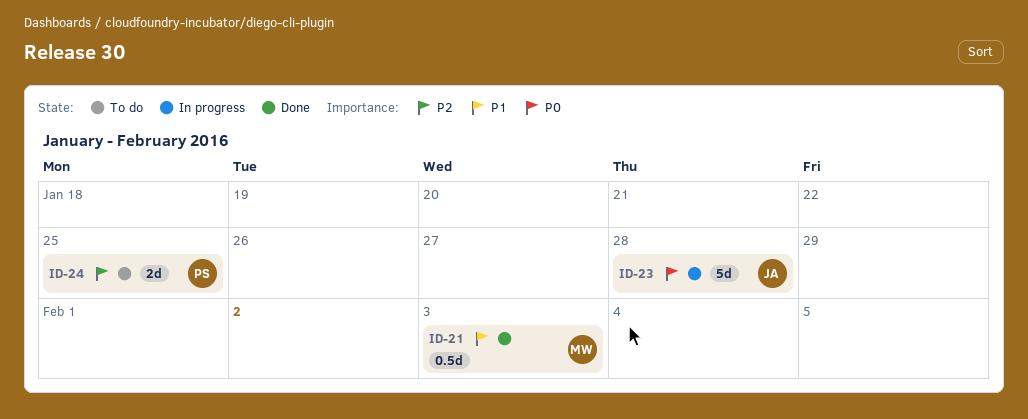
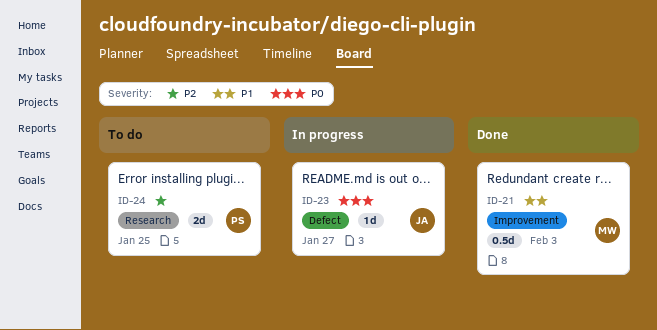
ID-23, estimate: 5d -> 1d
ID-23, due: Jan 28 -> Jan 27

